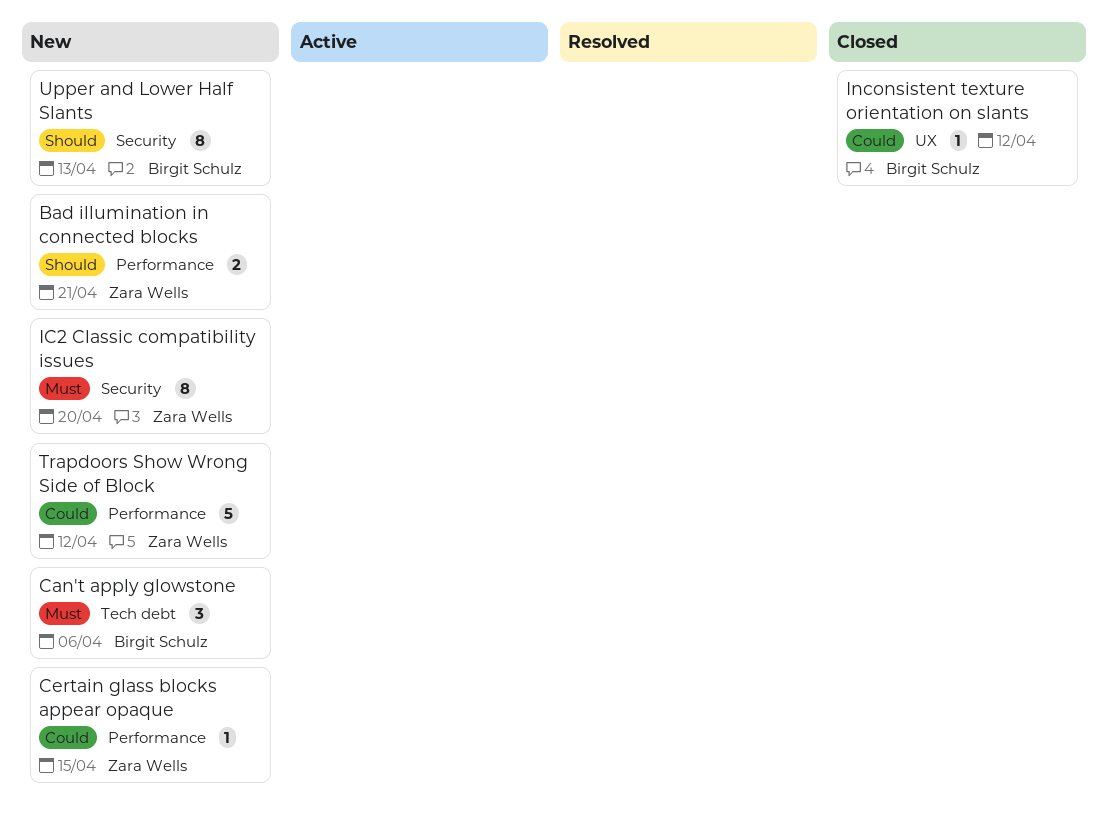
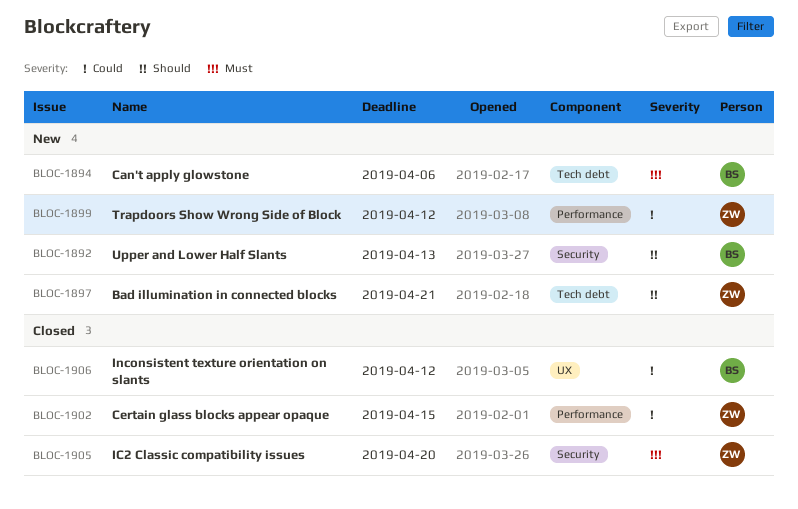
Bad illumination in connected blocks, label: Performance -> Tech debt
Certain glass blocks appear opaque, status: New -> Closed
IC2 Classic compatibility issues, status: New -> Closed

